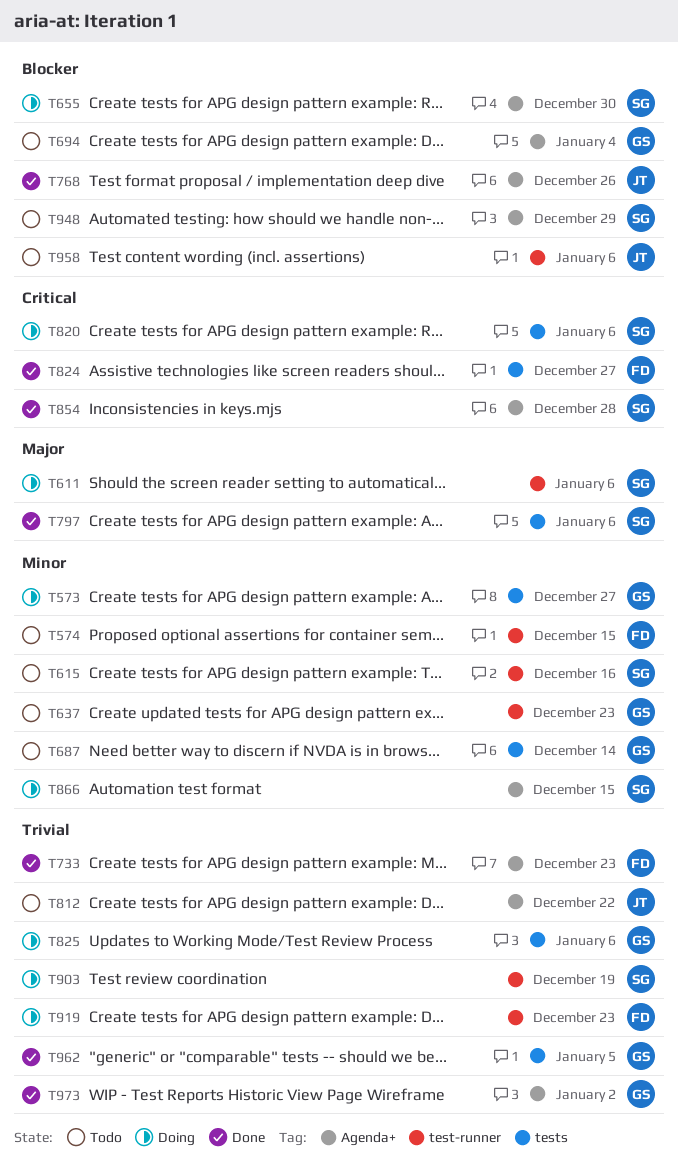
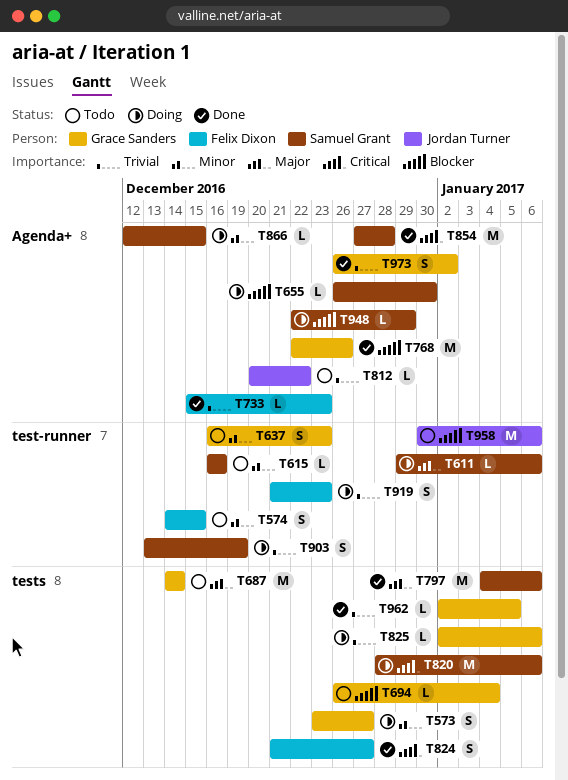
T687, priority: Minor -> Major
T694, label: Agenda+ -> tests
T768, owner: Jordan Turner -> Grace Sanders
T948, status: Todo -> Doing

